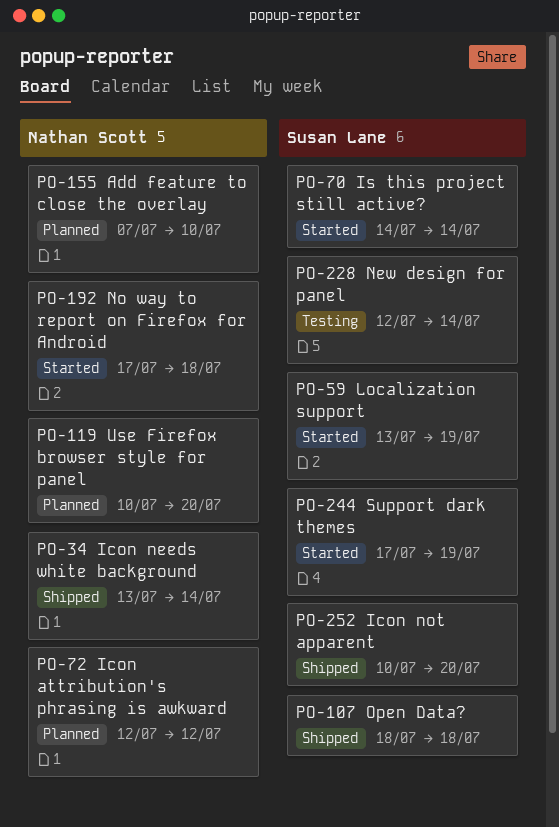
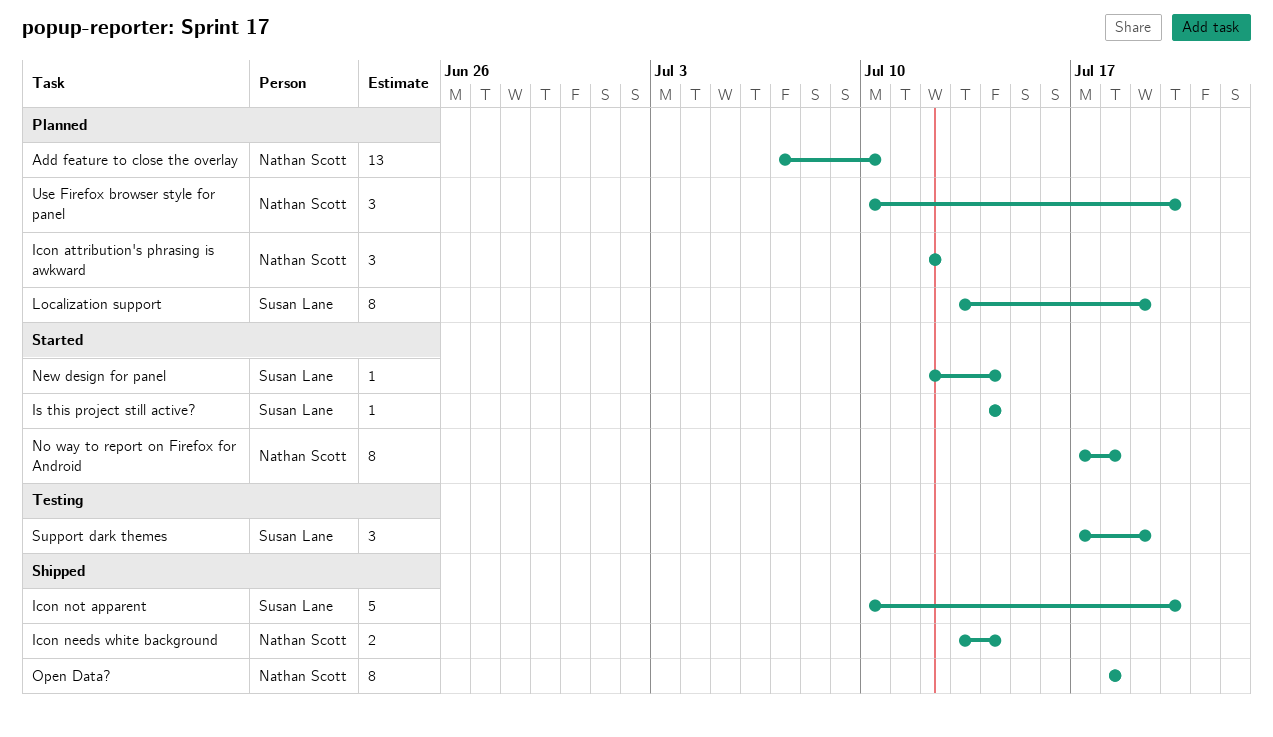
Localization support, status: Started -> Planned
New design for panel, status: Testing -> Started
Open Data?, owner: Susan Lane -> Nathan Scott
Support dark themes, status: Started -> Testing

